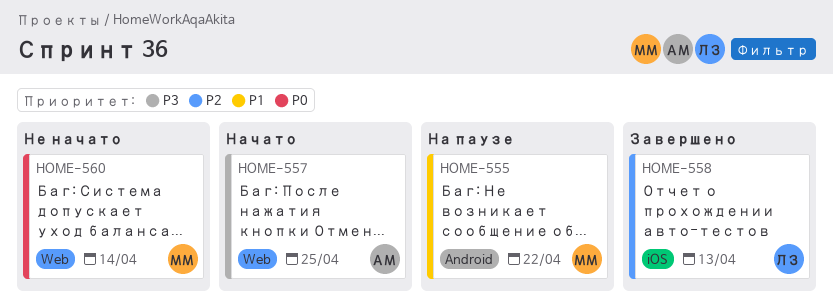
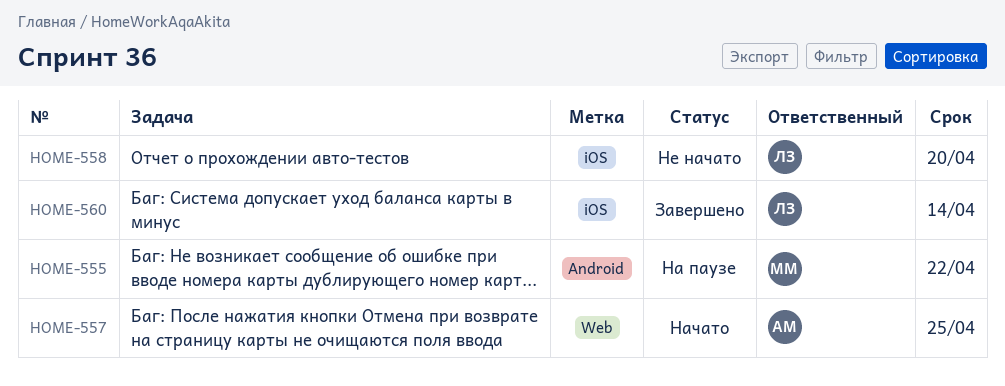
HOME-558, status: Завершено -> Не начато
HOME-558, due: Apr 13 -> Apr 20
HOME-560, status: Не начато -> Завершено
HOME-560, owner: ММ -> ЛЗ
HOME-560, label: Web -> iOS

